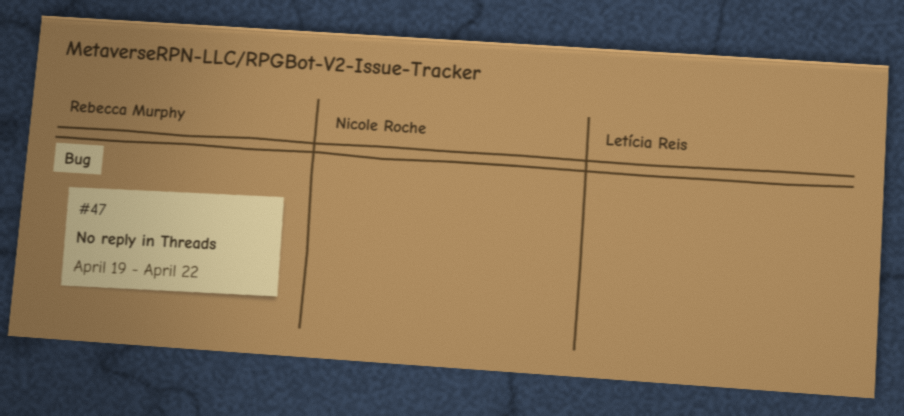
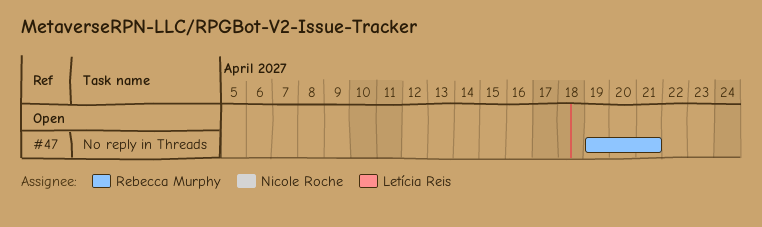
#47, due: Apr 22 -> Apr 21

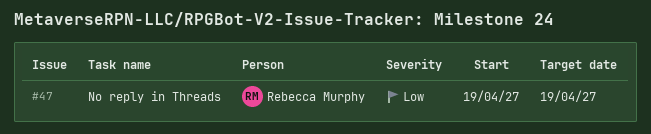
#47, due: Apr 21 -> Apr 19

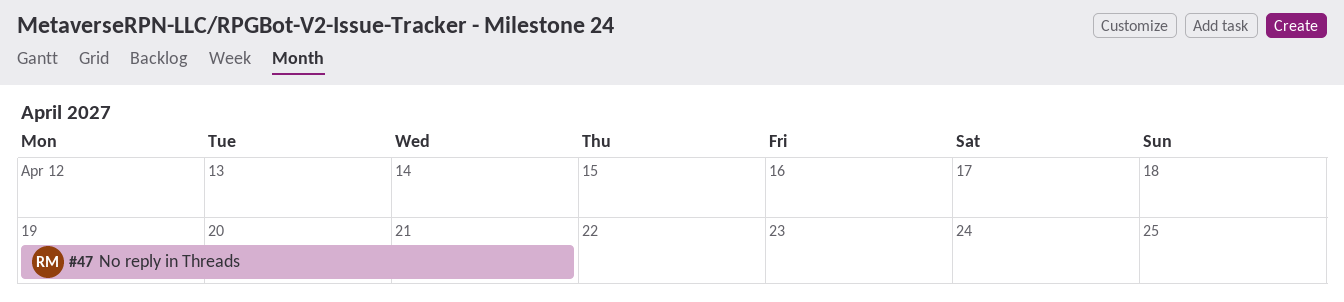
#47, due: Apr 19 -> Apr 21

